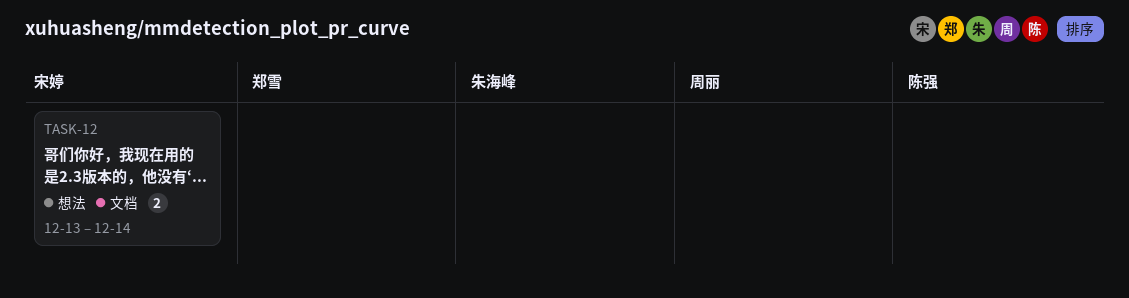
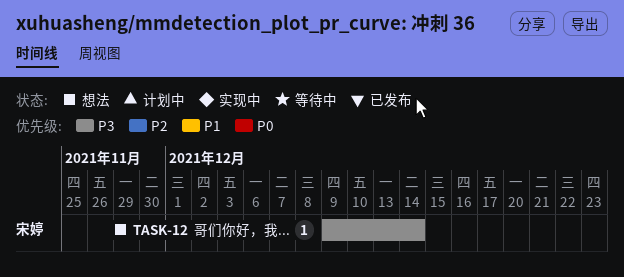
TASK-12, estimate: 2 -> 1
TASK-12, start: Dec 13 -> Dec 9

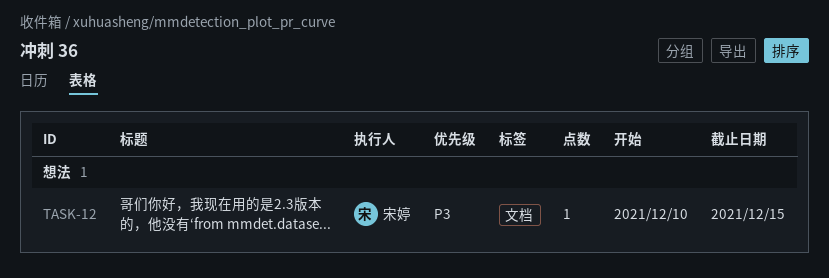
TASK-12, start: Dec 9 -> Dec 10
TASK-12, due: Dec 14 -> Dec 15

